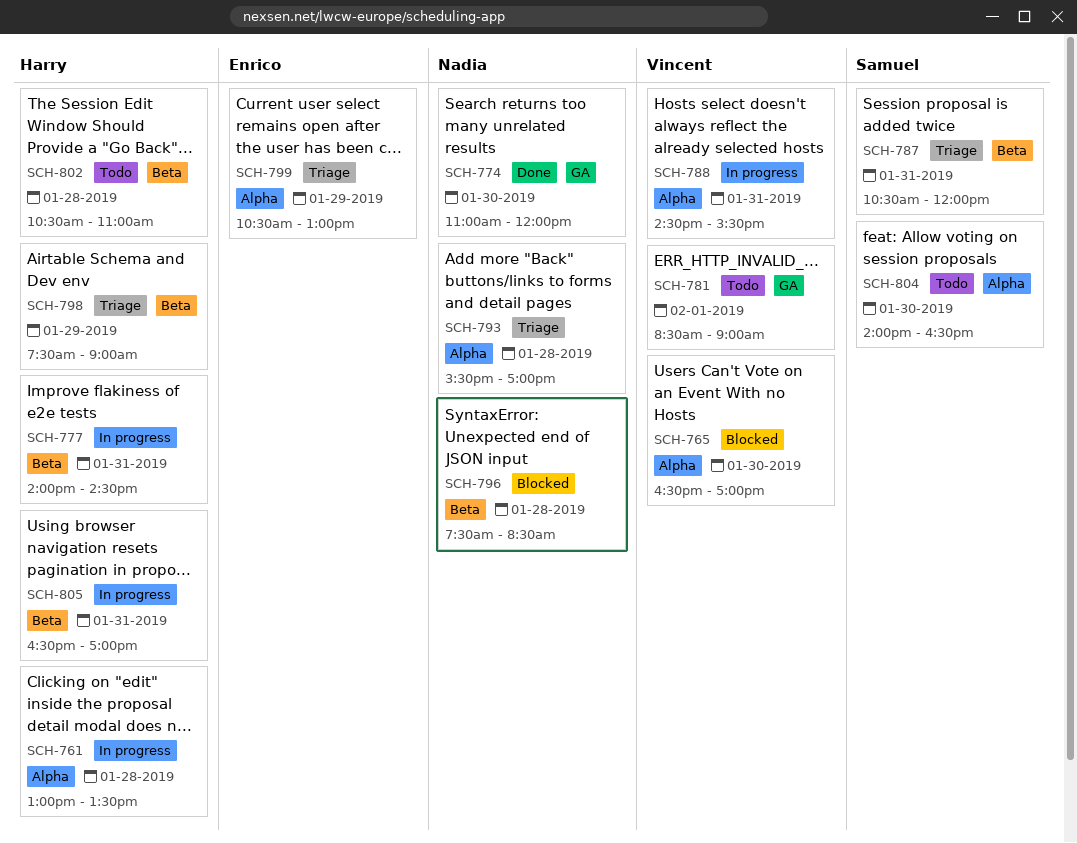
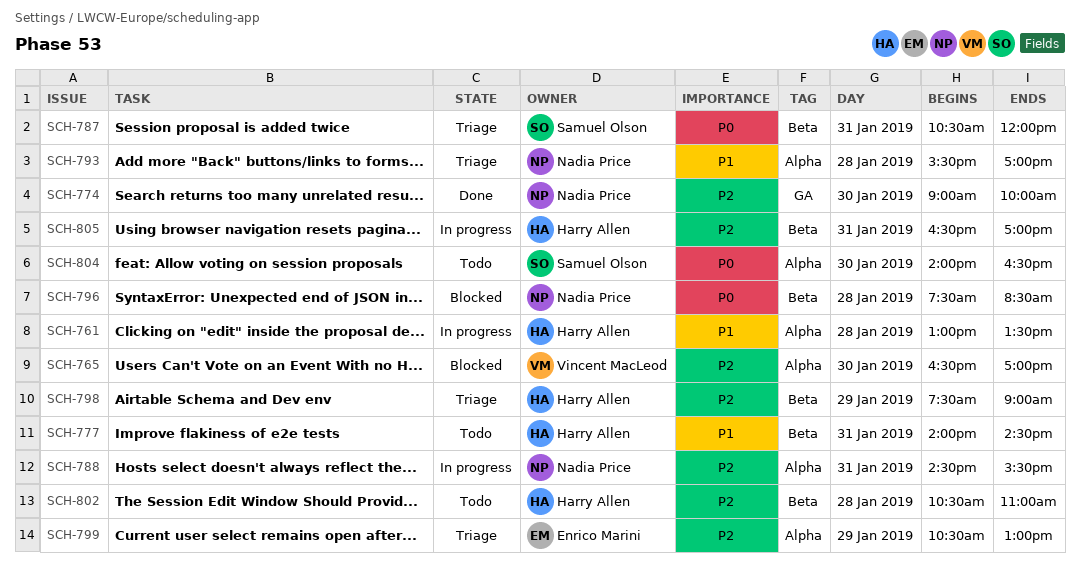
SCH-774, begins: 11:00 -> 09:00
SCH-774, ends: 12:00 -> 10:00
SCH-777, status: In progress -> Todo
SCH-781: present -> none
SCH-788, owner: Vincent MacLeod -> Nadia Price

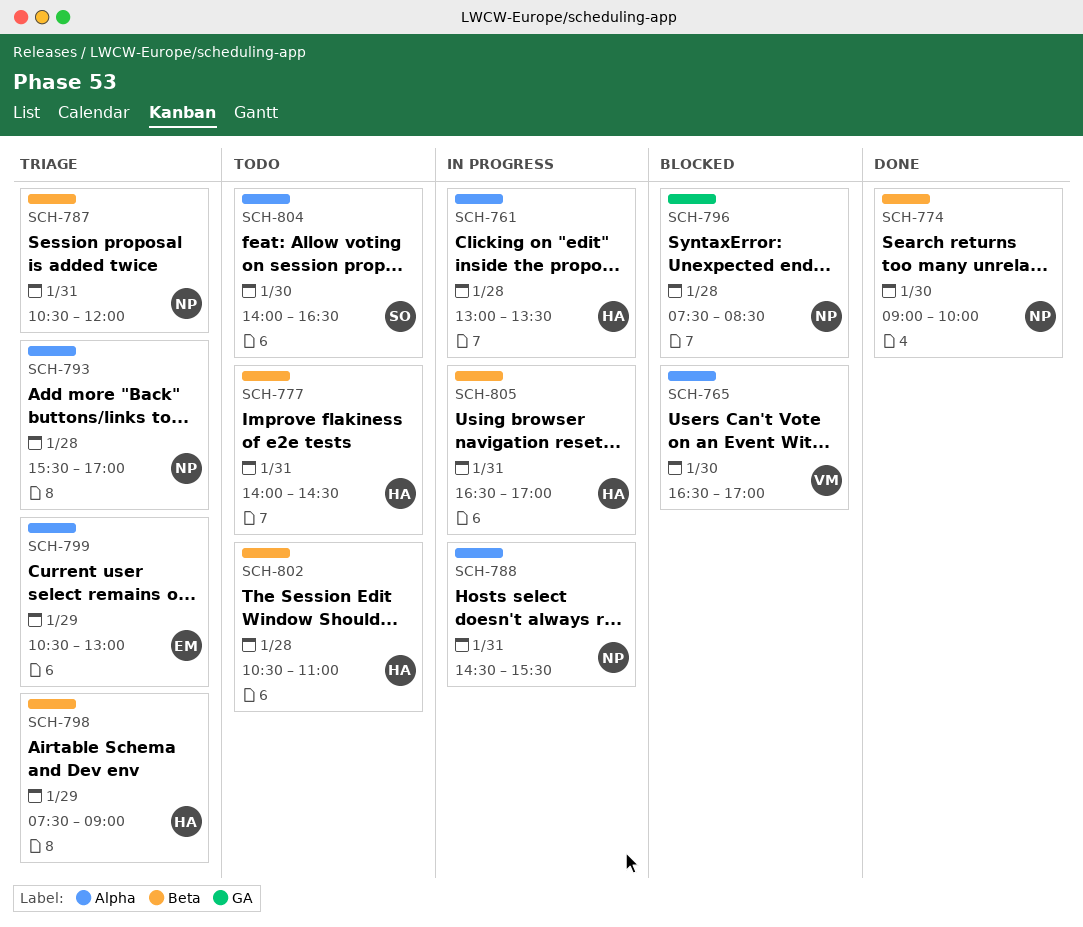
SCH-774, label: GA -> Beta
SCH-787, owner: Samuel Olson -> Nadia Price
SCH-796, label: Beta -> GA

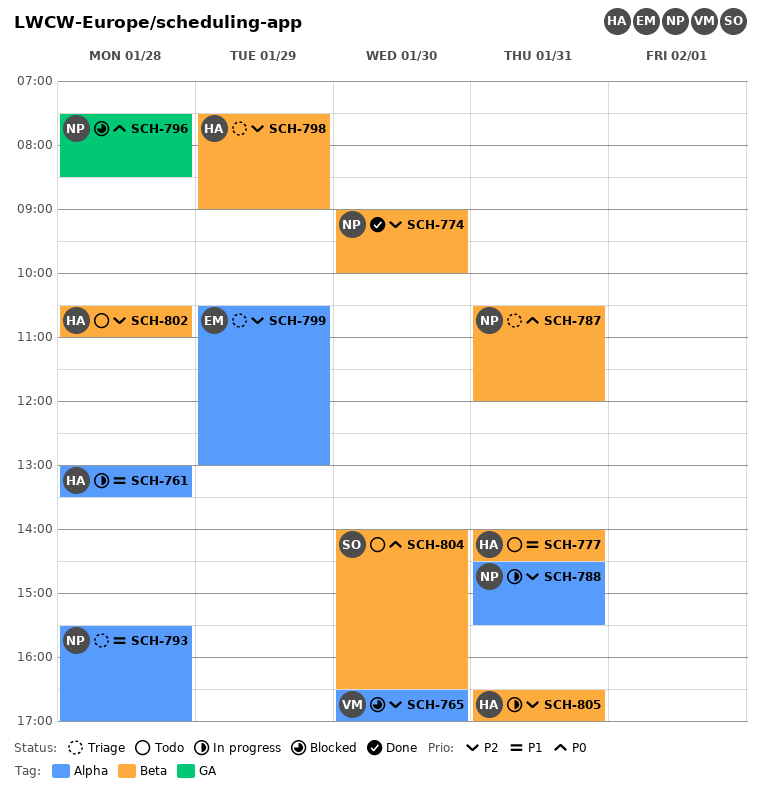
SCH-804, label: Alpha -> Beta

